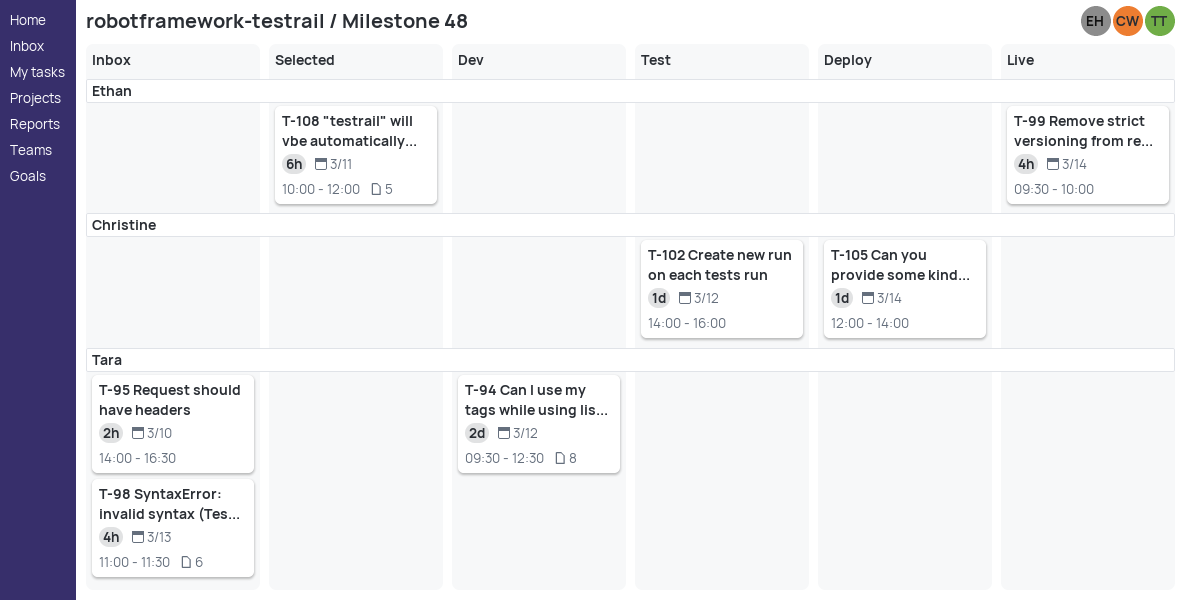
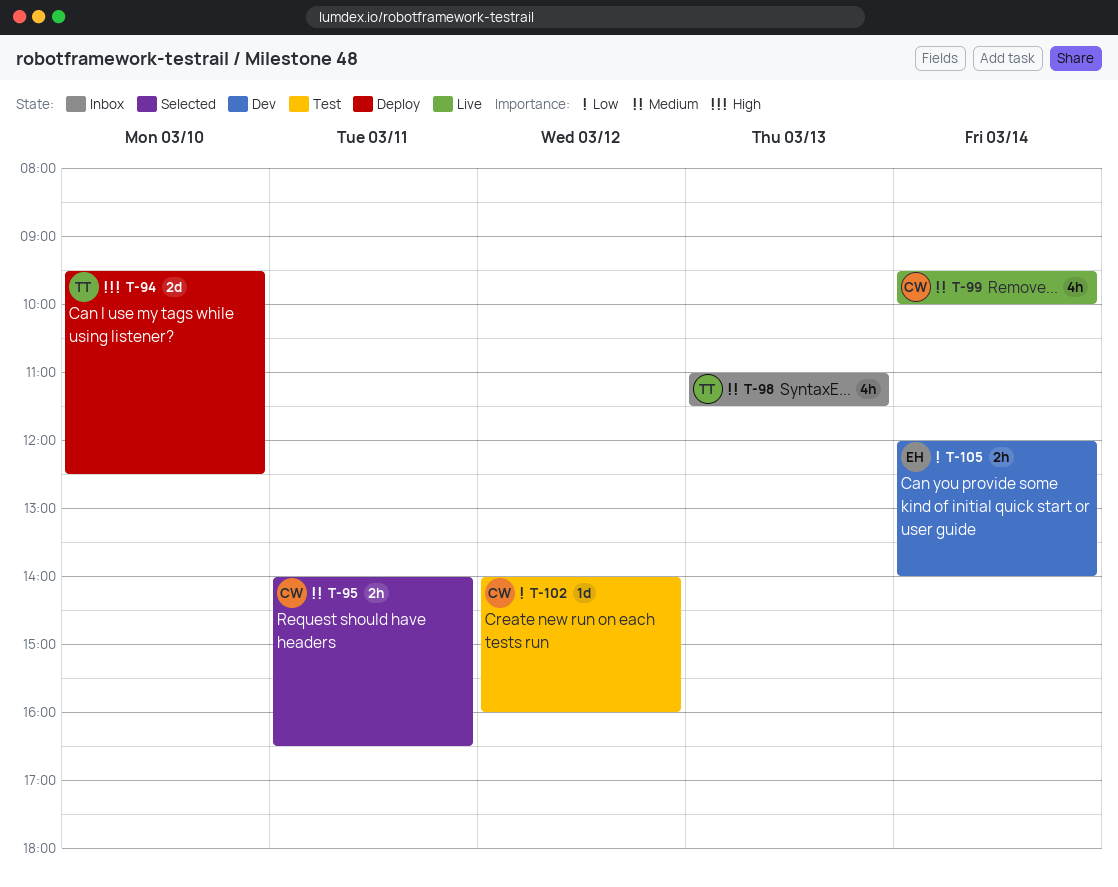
T-94, status: Dev -> Deploy
T-94, day: Mar 12 -> Mar 10
T-95, status: Inbox -> Selected
T-95, owner: Tara -> Christine
T-95, day: Mar 10 -> Mar 11
T-99, owner: Ethan -> Christine
T-105, status: Deploy -> Dev
T-105, owner: Christine -> Ethan
T-105, estimate: 1d -> 2h
T-108: present -> none

